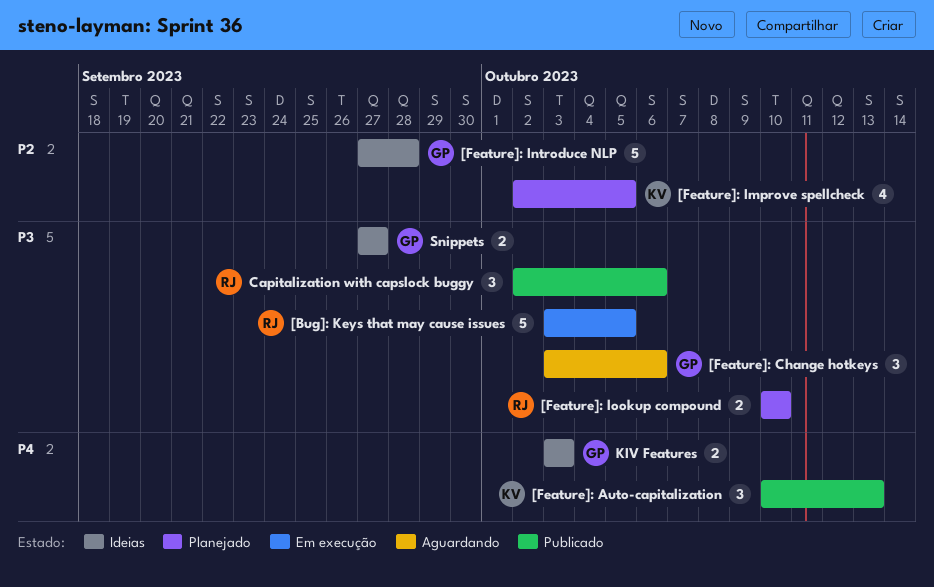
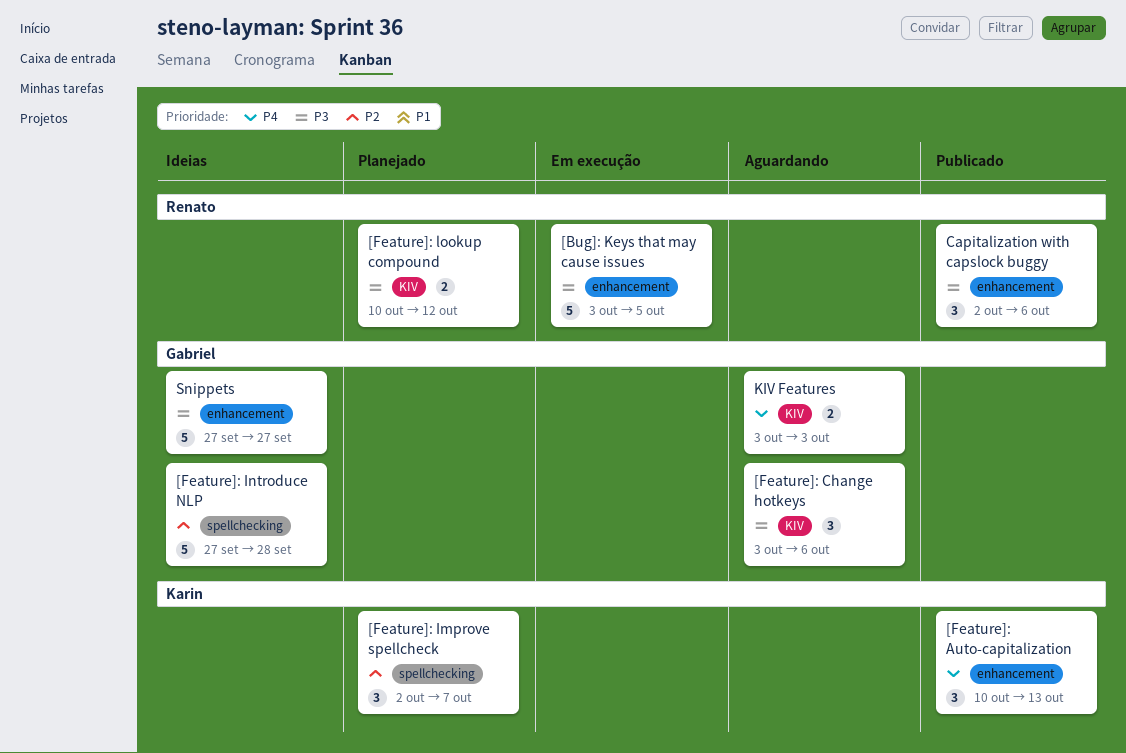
[Feature]: Improve spellcheck, estimate: 4 -> 3
[Feature]: Improve spellcheck, due: Oct 5 -> Oct 7
[Feature]: lookup compound, due: Oct 10 -> Oct 12
KIV Features, status: Ideias -> Aguardando
Snippets, estimate: 2 -> 5

